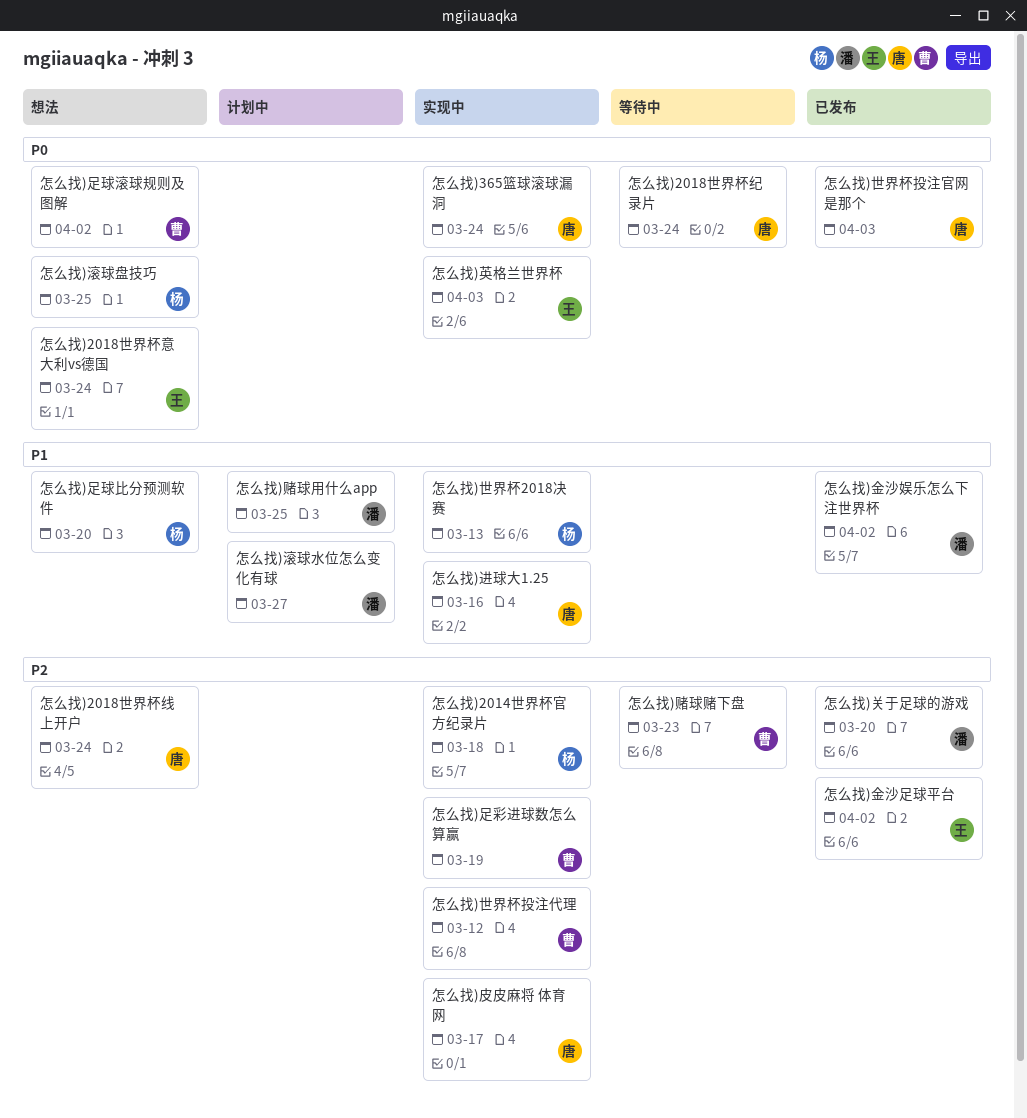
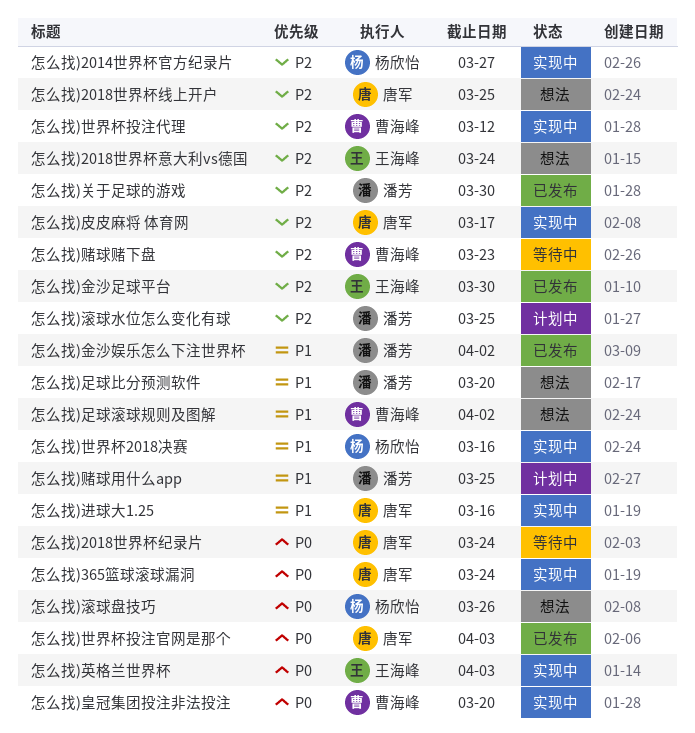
怎么找)2014世界杯官方纪录片, due: Mar 18 -> Mar 27
怎么找)2018世界杯意大利vs德国, priority: P0 -> P2
怎么找)2018世界杯线上开户, due: Mar 24 -> Mar 25
怎么找)世界杯2018决赛, due: Mar 13 -> Mar 16
怎么找)关于足球的游戏, due: Mar 20 -> Mar 30
怎么找)滚球水位怎么变化有球, priority: P1 -> P2
怎么找)滚球水位怎么变化有球, due: Mar 27 -> Mar 25
怎么找)滚球盘技巧, due: Mar 25 -> Mar 26
怎么找)皇冠集团投注非法投注: none -> present
怎么找)足彩进球数怎么算赢: present -> none
怎么找)足球比分预测软件, owner: 杨欣怡 -> 潘芳
怎么找)足球滚球规则及图解, priority: P0 -> P1
怎么找)金沙足球平台, due: Apr 2 -> Mar 30

